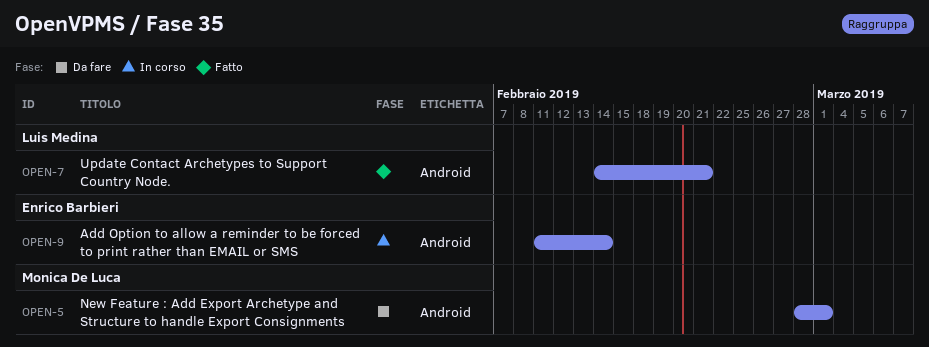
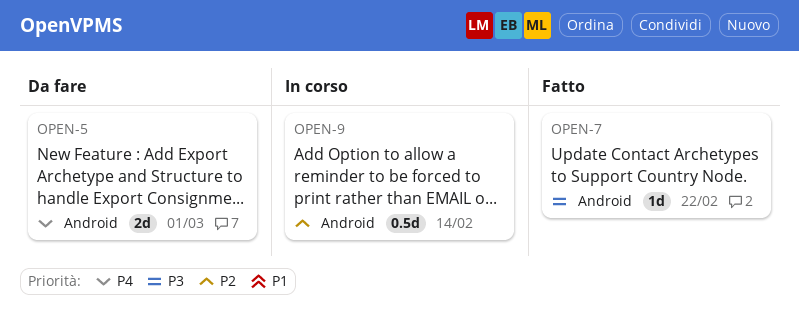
OPEN-7, due: Feb 21 -> Feb 22

